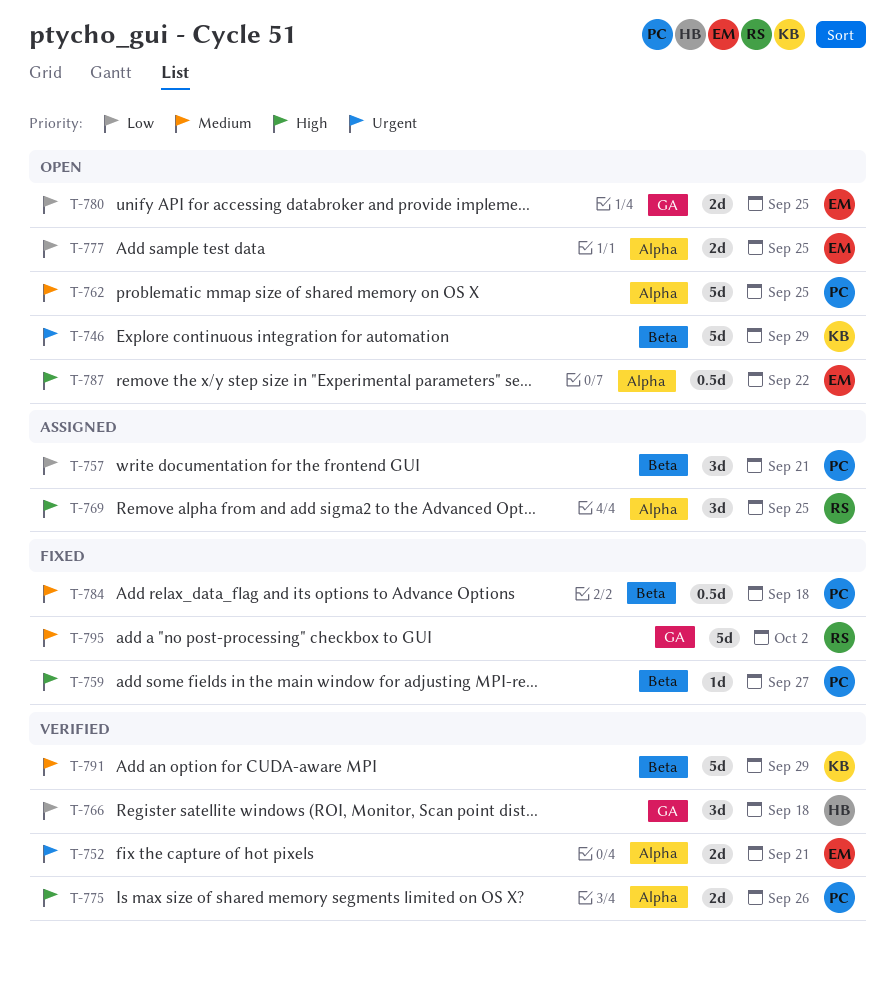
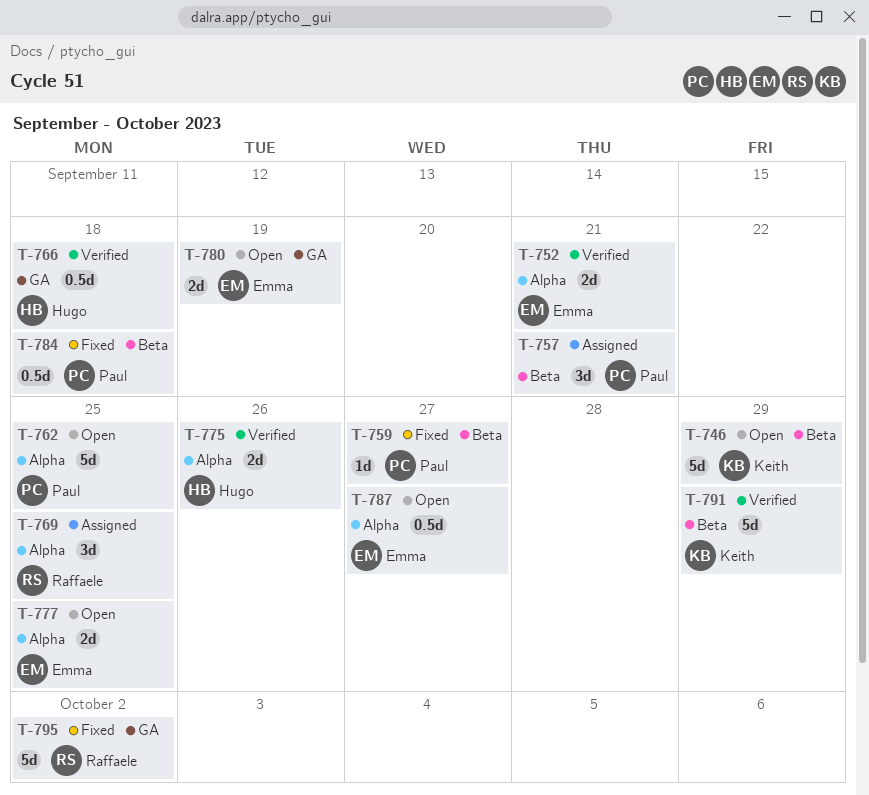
T-766, estimate: 3d -> 0.5d
T-775, owner: Paul -> Hugo
T-780, due: Sep 25 -> Sep 19
T-787, due: Sep 22 -> Sep 27

